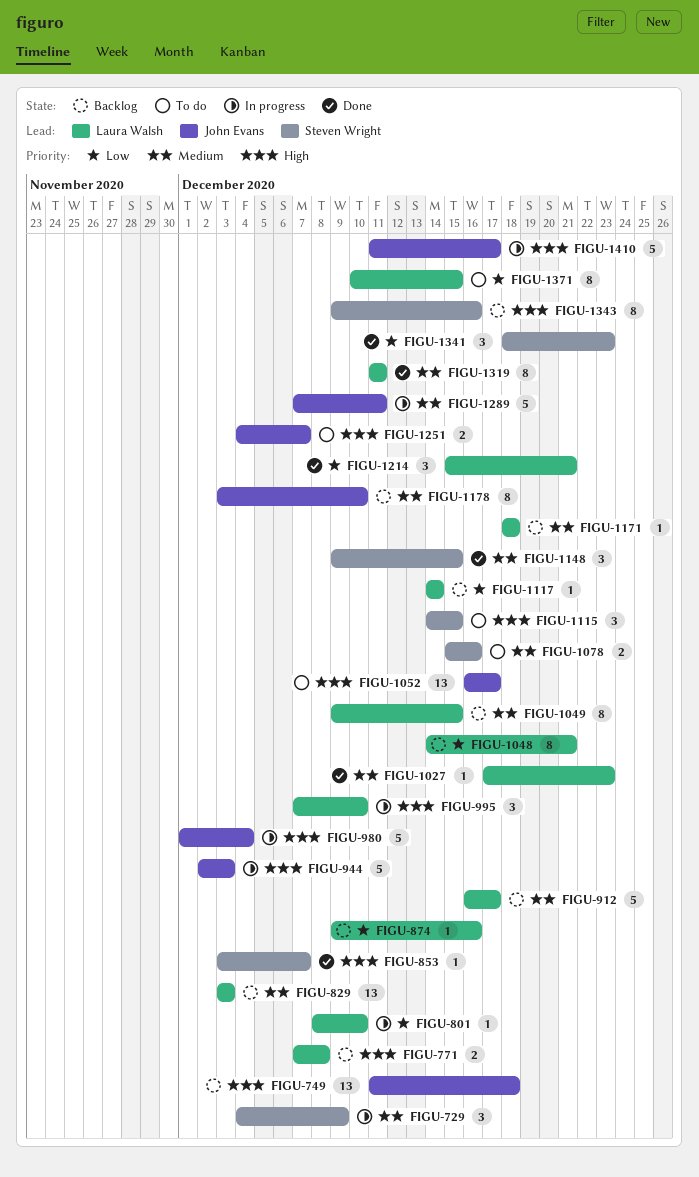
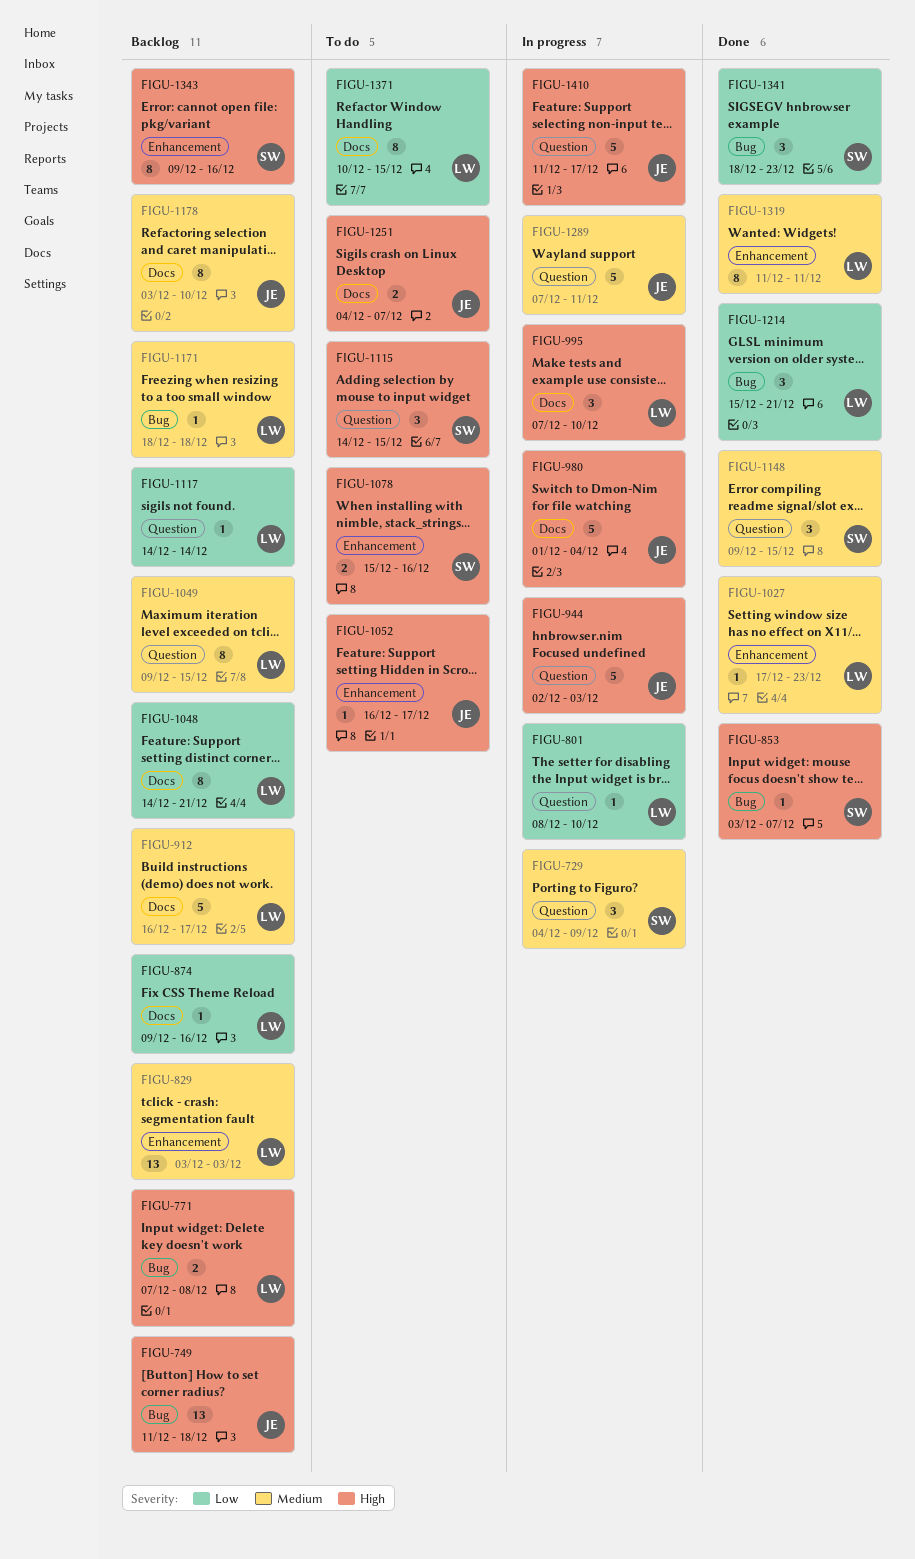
FIGU-1052, estimate: 13 -> 1
FIGU-1078, priority: Medium -> High

